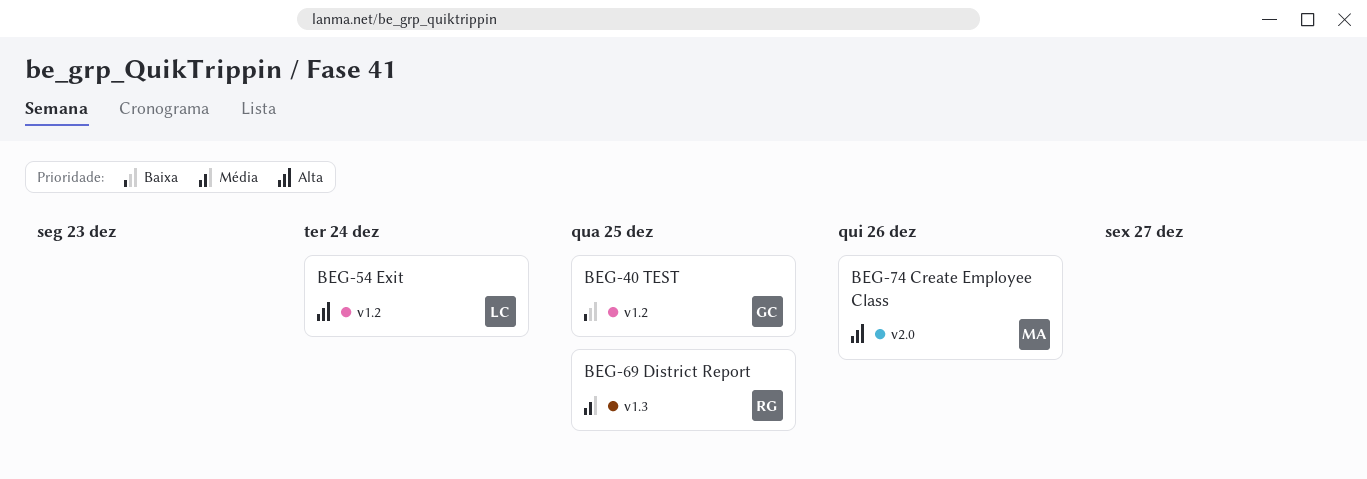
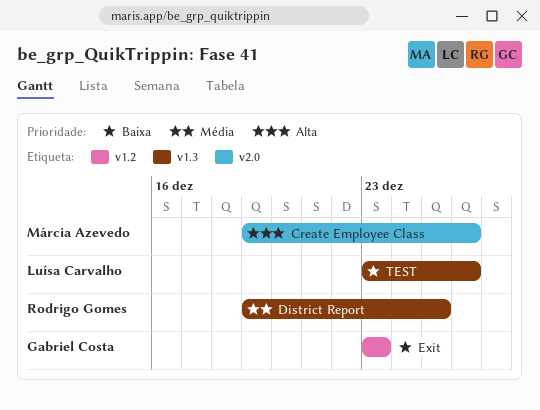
Exit, owner: Luísa Carvalho -> Gabriel Costa
Exit, priority: Alta -> Baixa
Exit, due: Dec 24 -> Dec 23
TEST, owner: Gabriel Costa -> Luísa Carvalho
TEST, label: v1.2 -> v1.3
TEST, due: Dec 25 -> Dec 26

